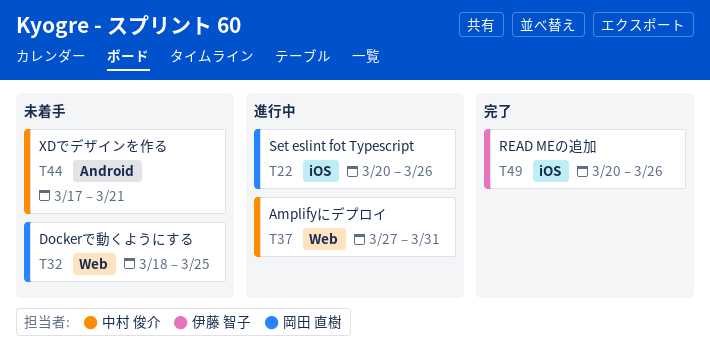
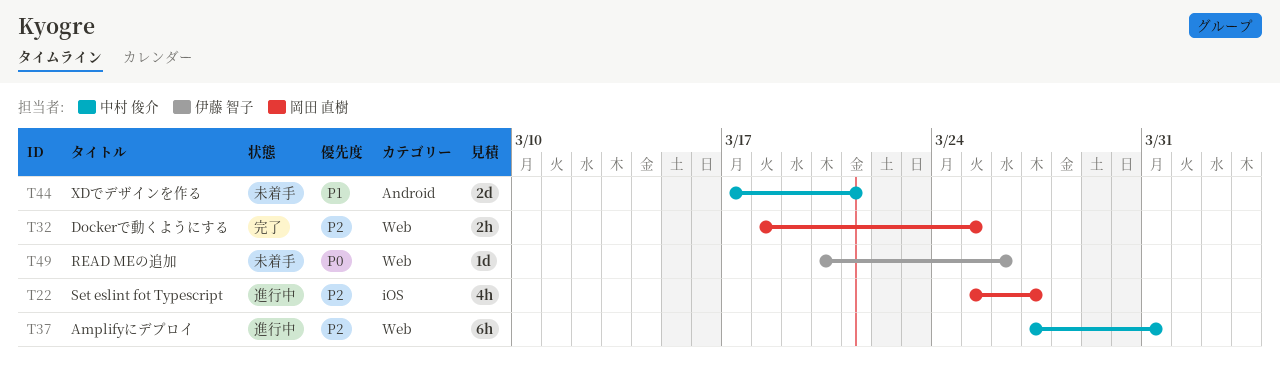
T22, start: Mar 20 -> Mar 25
T22, due: Mar 26 -> Mar 27
T32, status: 未着手 -> 完了
T49, status: 完了 -> 未着手
T49, label: iOS -> Web

